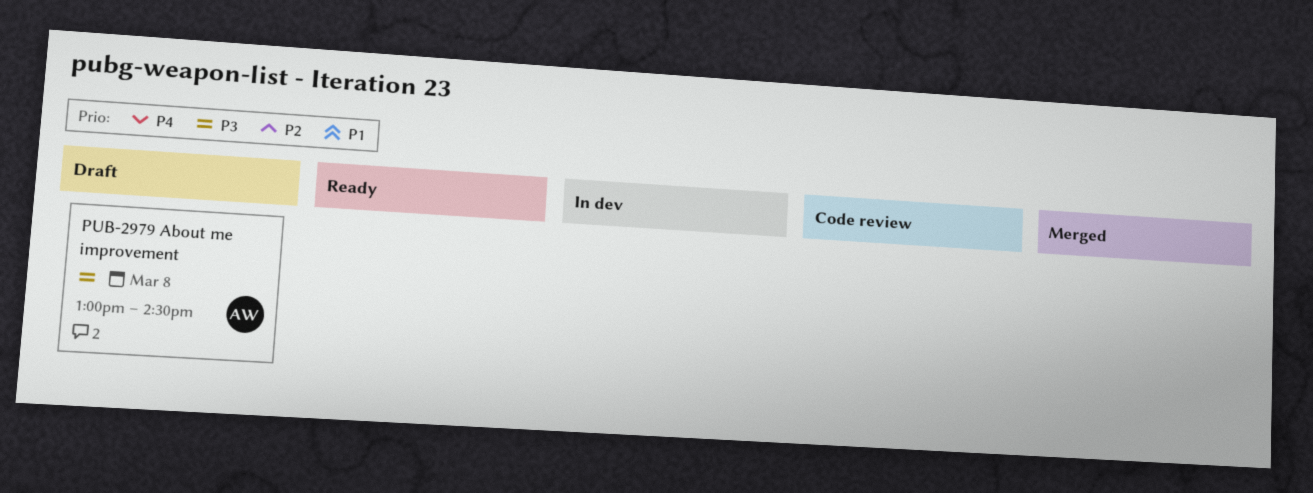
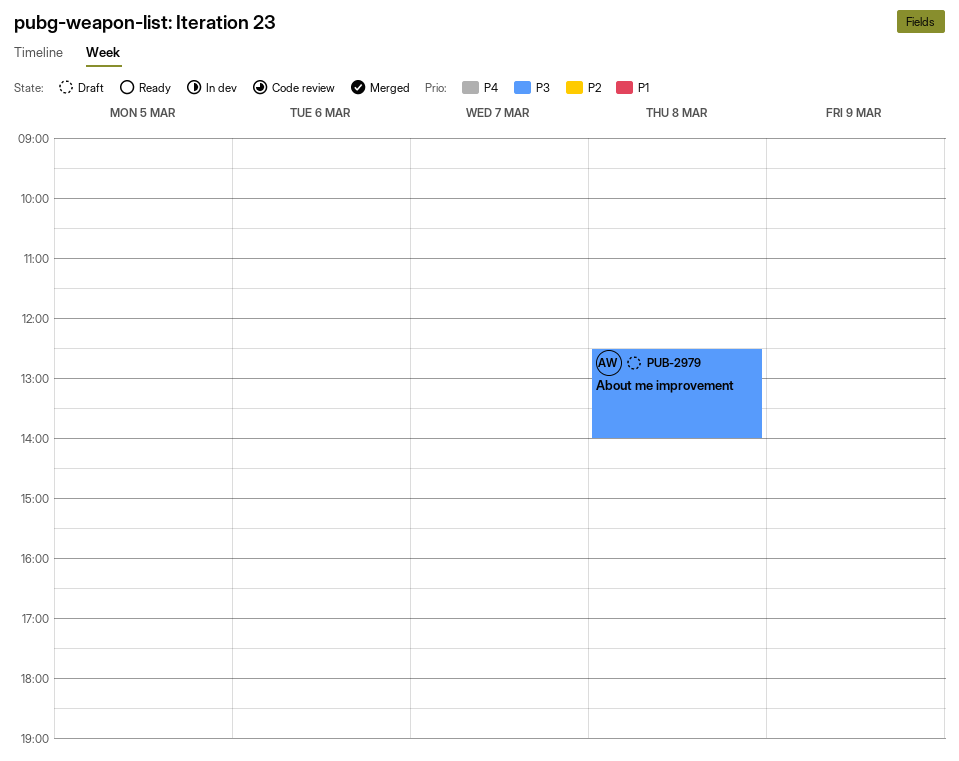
PUB-2979, begins: 13:00 -> 12:30
PUB-2979, ends: 14:30 -> 14:00

